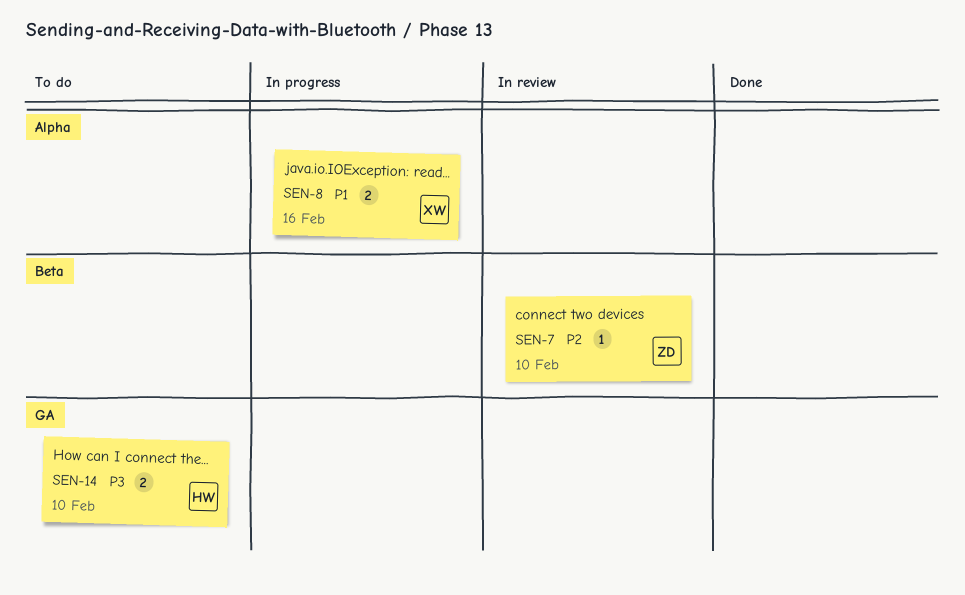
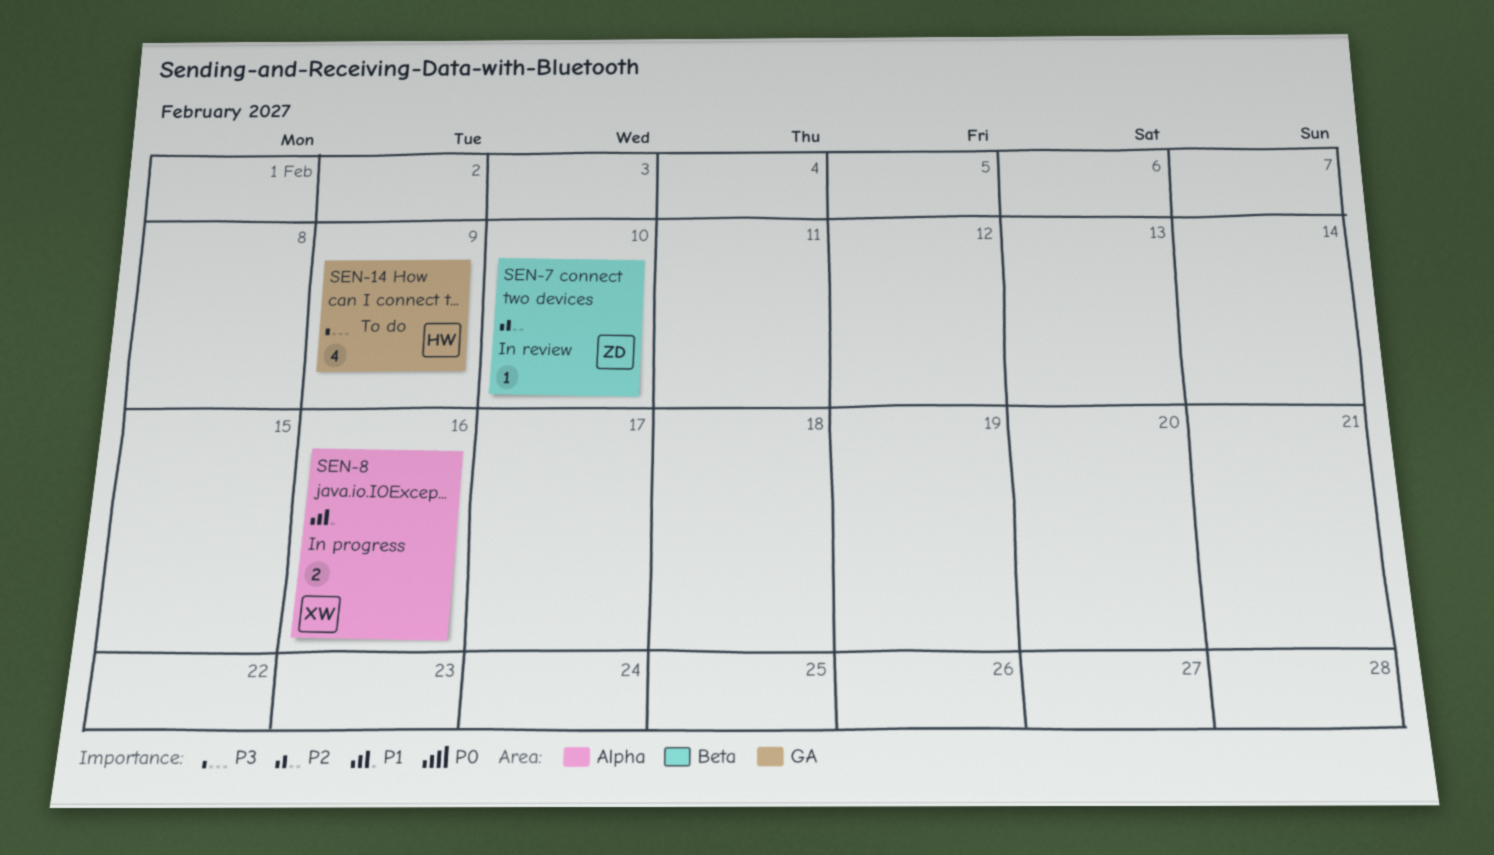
SEN-14, estimate: 2 -> 4
SEN-14, due: Feb 10 -> Feb 9

